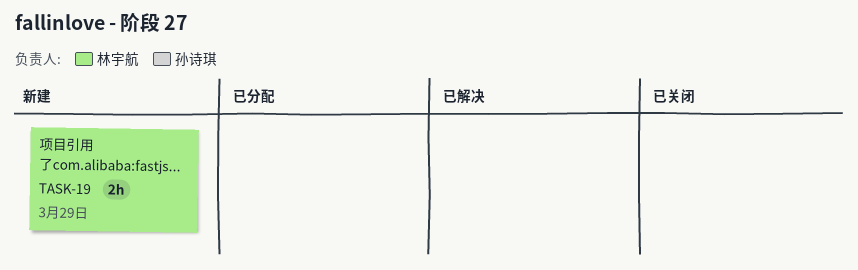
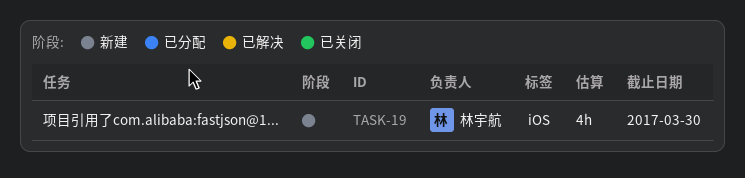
TASK-19, estimate: 2h -> 4h
TASK-19, due: Mar 29 -> Mar 30

